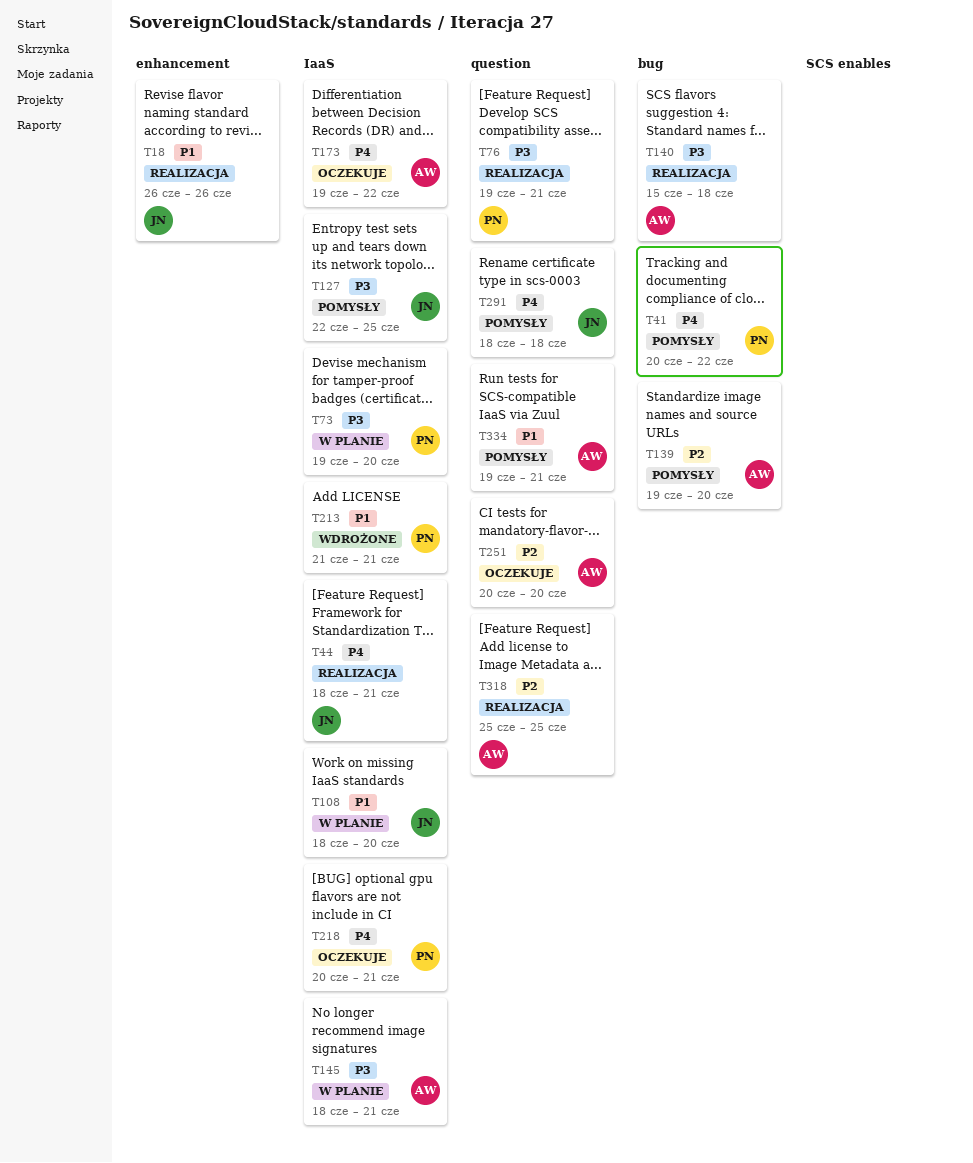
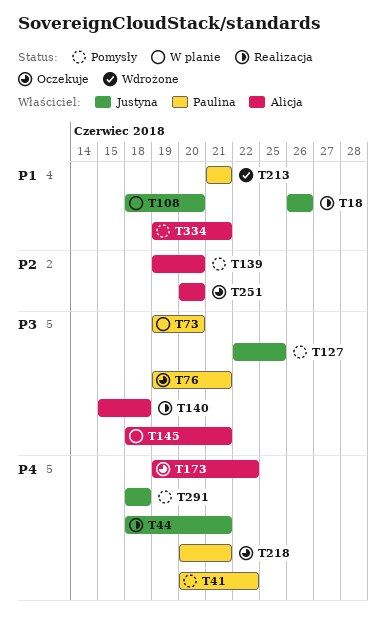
T76, status: Realizacja -> Oczekuje
T318: present -> none

